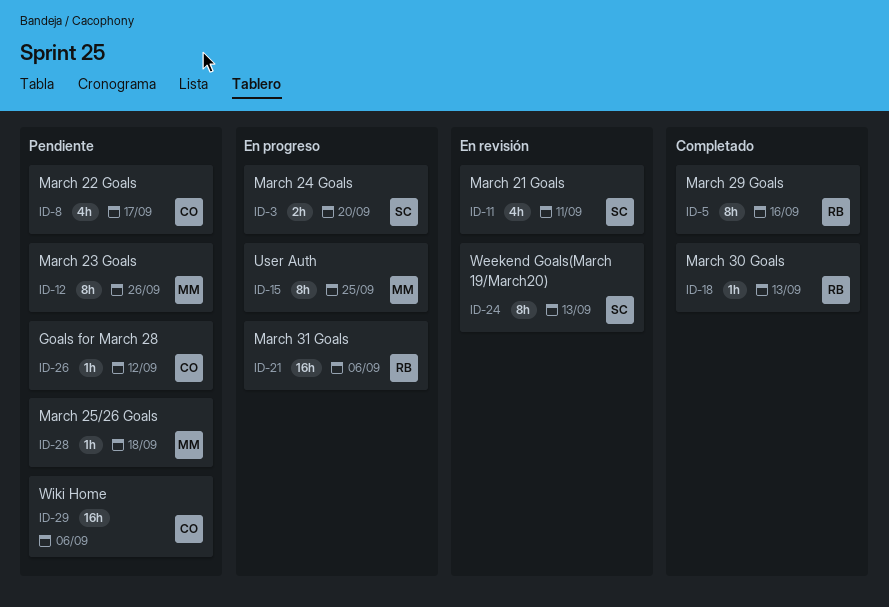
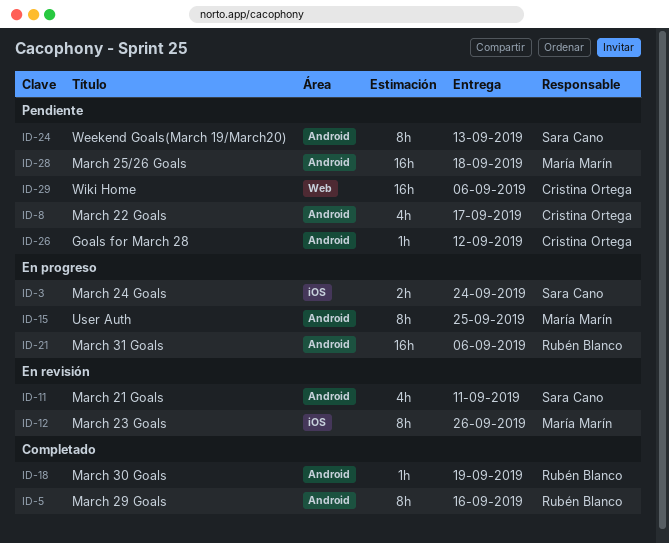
ID-3, due: Sep 20 -> Sep 24
ID-12, status: Pendiente -> En revisión
ID-18, due: Sep 13 -> Sep 19
ID-24, status: En revisión -> Pendiente
ID-28, estimate: 1h -> 16h

